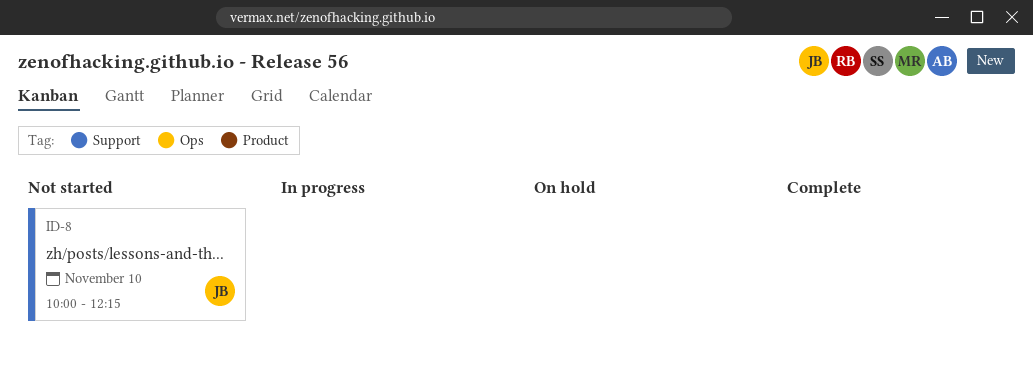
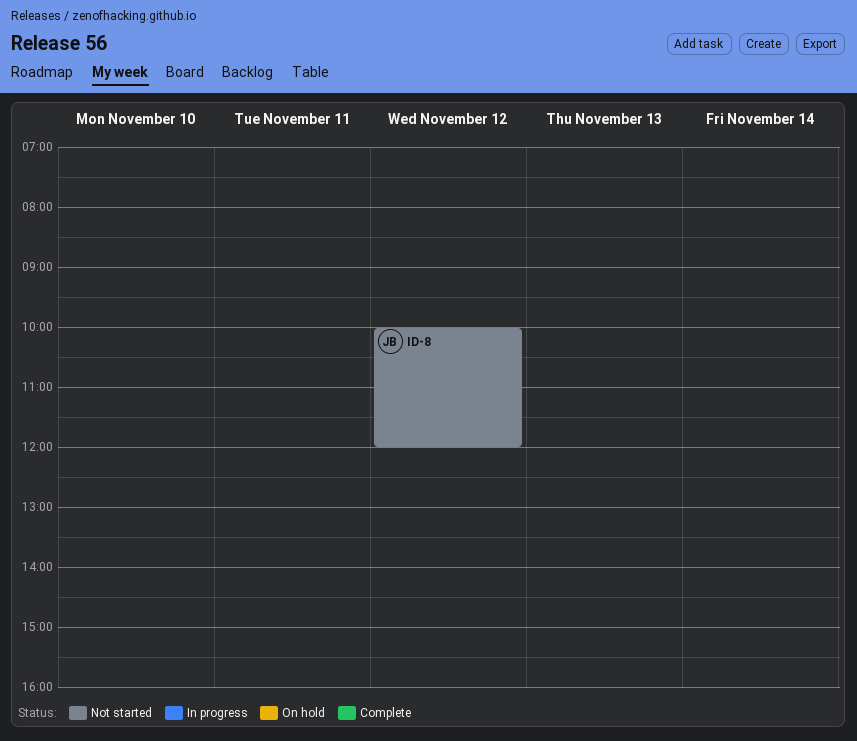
ID-8, day: Nov 10 -> Nov 12
ID-8, ends: 12:15 -> 12:00

